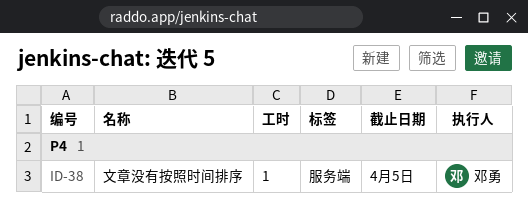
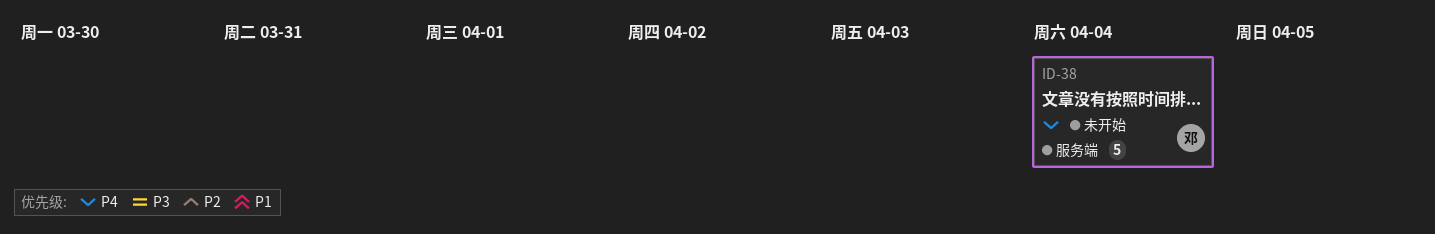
ID-38, estimate: 1 -> 5
ID-38, due: Apr 5 -> Apr 4

